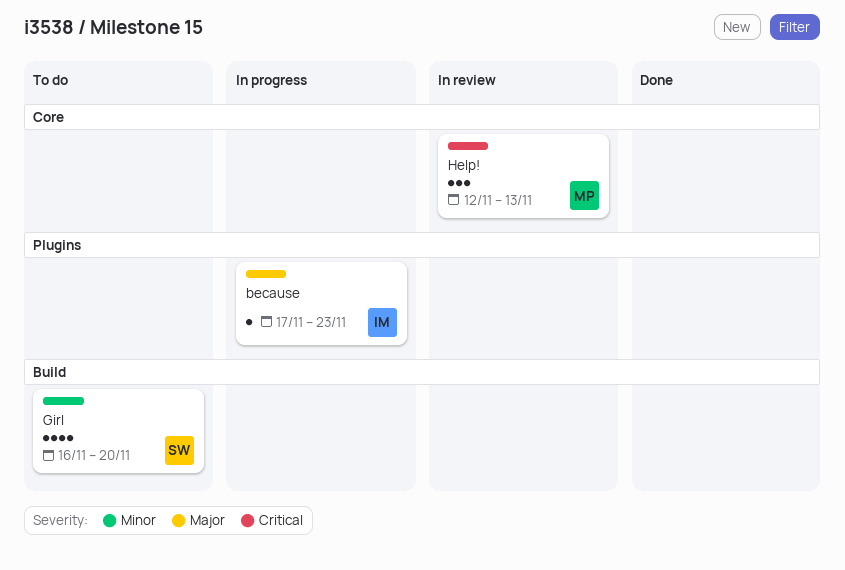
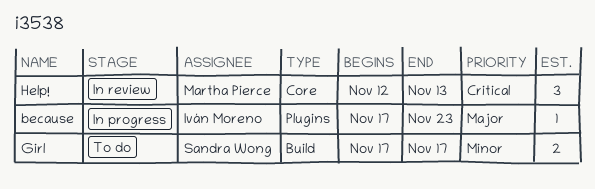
Girl, estimate: 4 -> 2
Girl, start: Nov 16 -> Nov 17
Girl, due: Nov 20 -> Nov 17

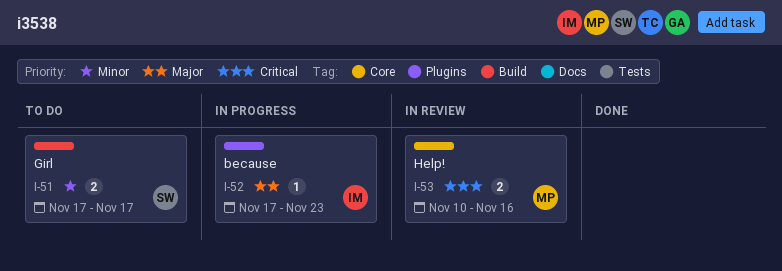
Help!, estimate: 3 -> 2
Help!, start: Nov 12 -> Nov 10
Help!, due: Nov 13 -> Nov 16

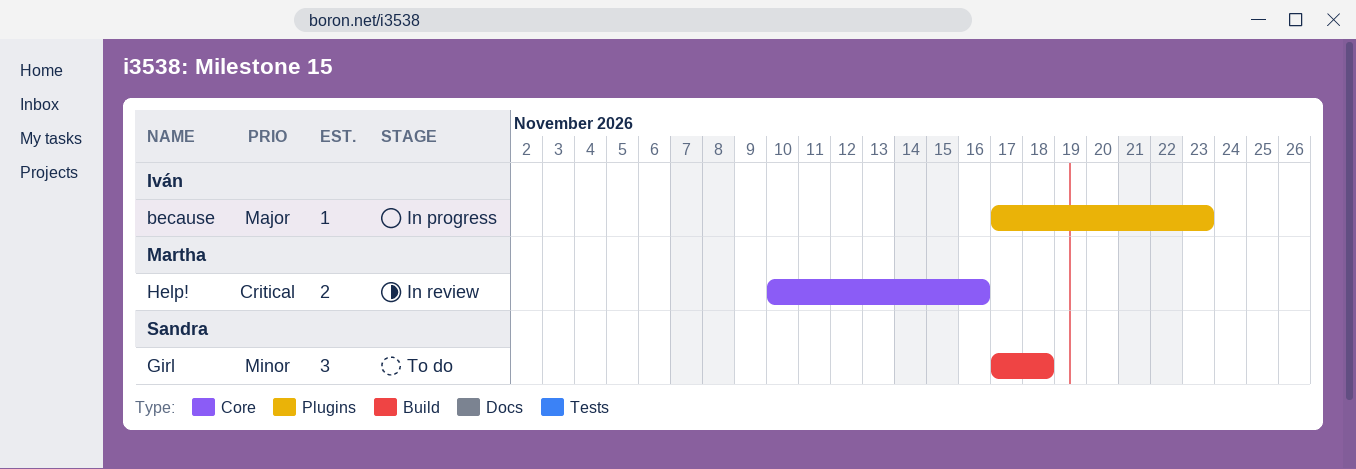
Girl, estimate: 2 -> 3
Girl, due: Nov 17 -> Nov 18

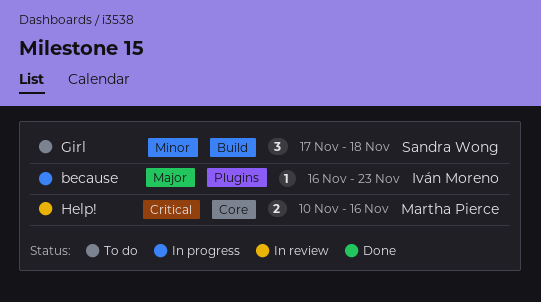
because, start: Nov 17 -> Nov 16

